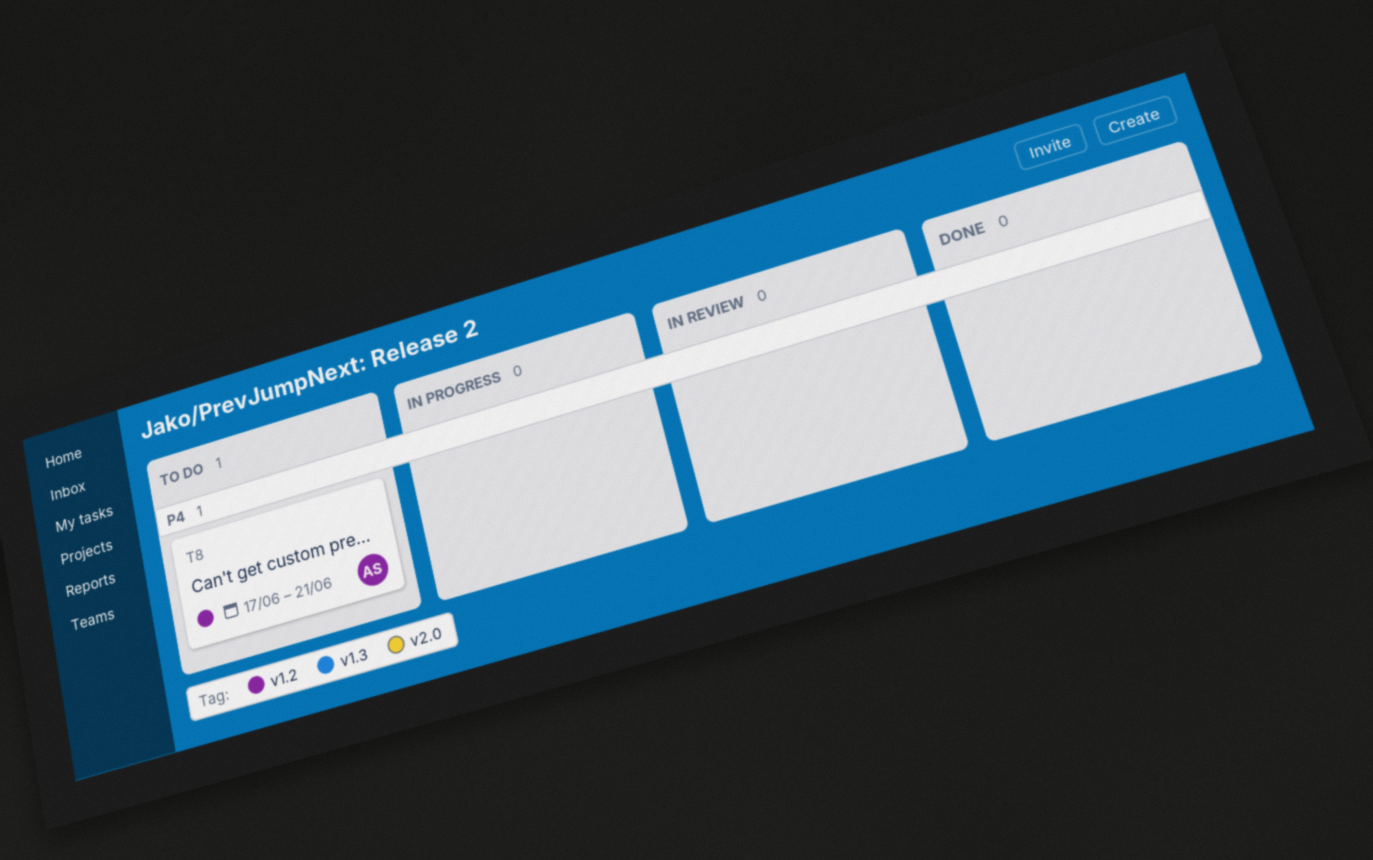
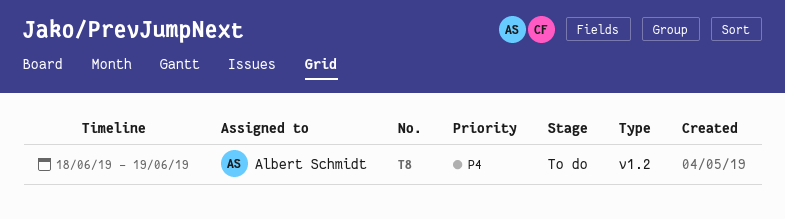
T8, start: Jun 17 -> Jun 18
T8, due: Jun 21 -> Jun 19

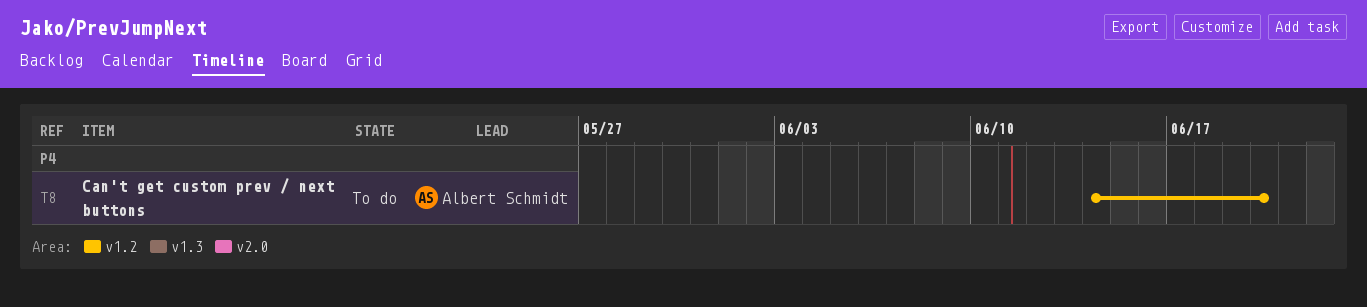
T8, start: Jun 18 -> Jun 14
T8, due: Jun 19 -> Jun 20

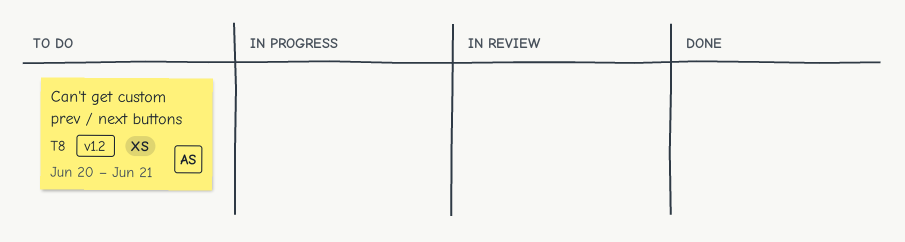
T8, start: Jun 14 -> Jun 20
T8, due: Jun 20 -> Jun 21

